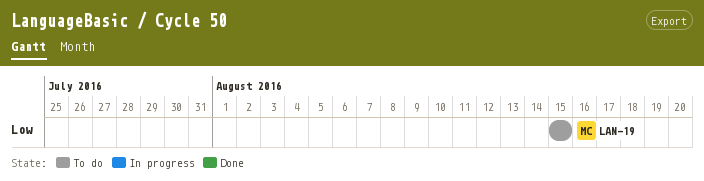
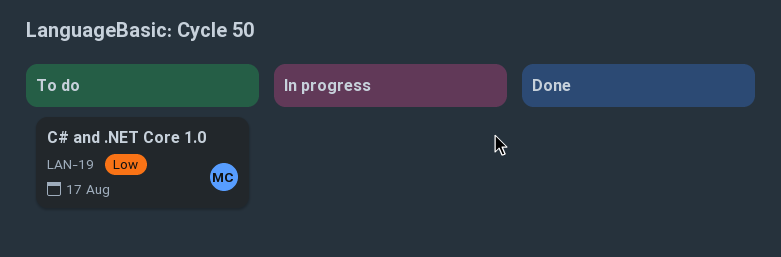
LAN-19, due: Aug 15 -> Aug 17

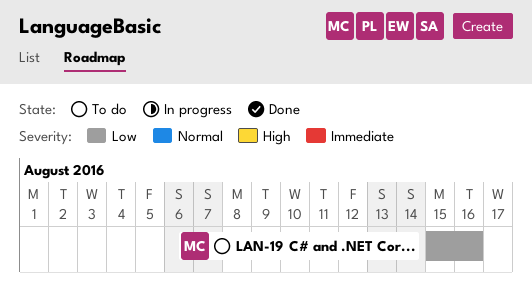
LAN-19, due: Aug 17 -> Aug 16

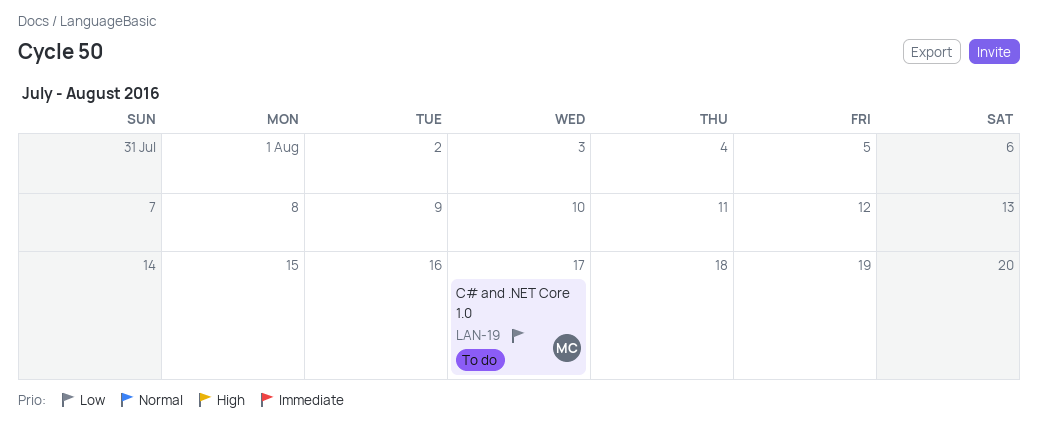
LAN-19, due: Aug 16 -> Aug 17

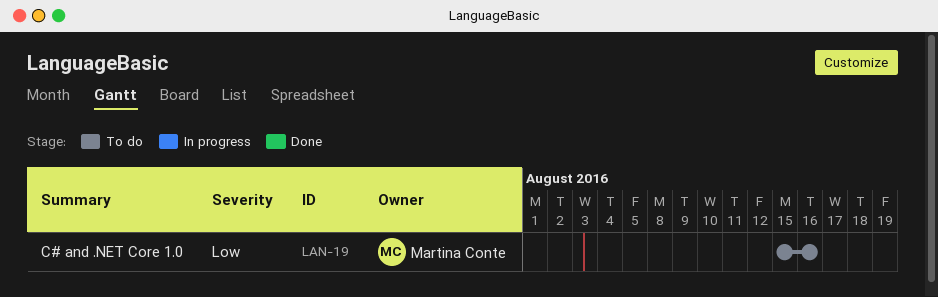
LAN-19, due: Aug 17 -> Aug 16

